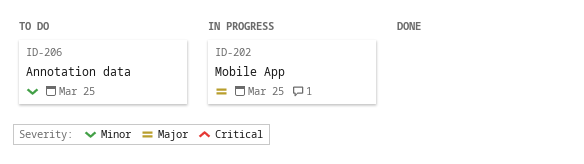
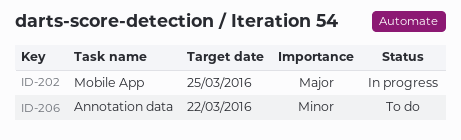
ID-206, due: Mar 25 -> Mar 22

